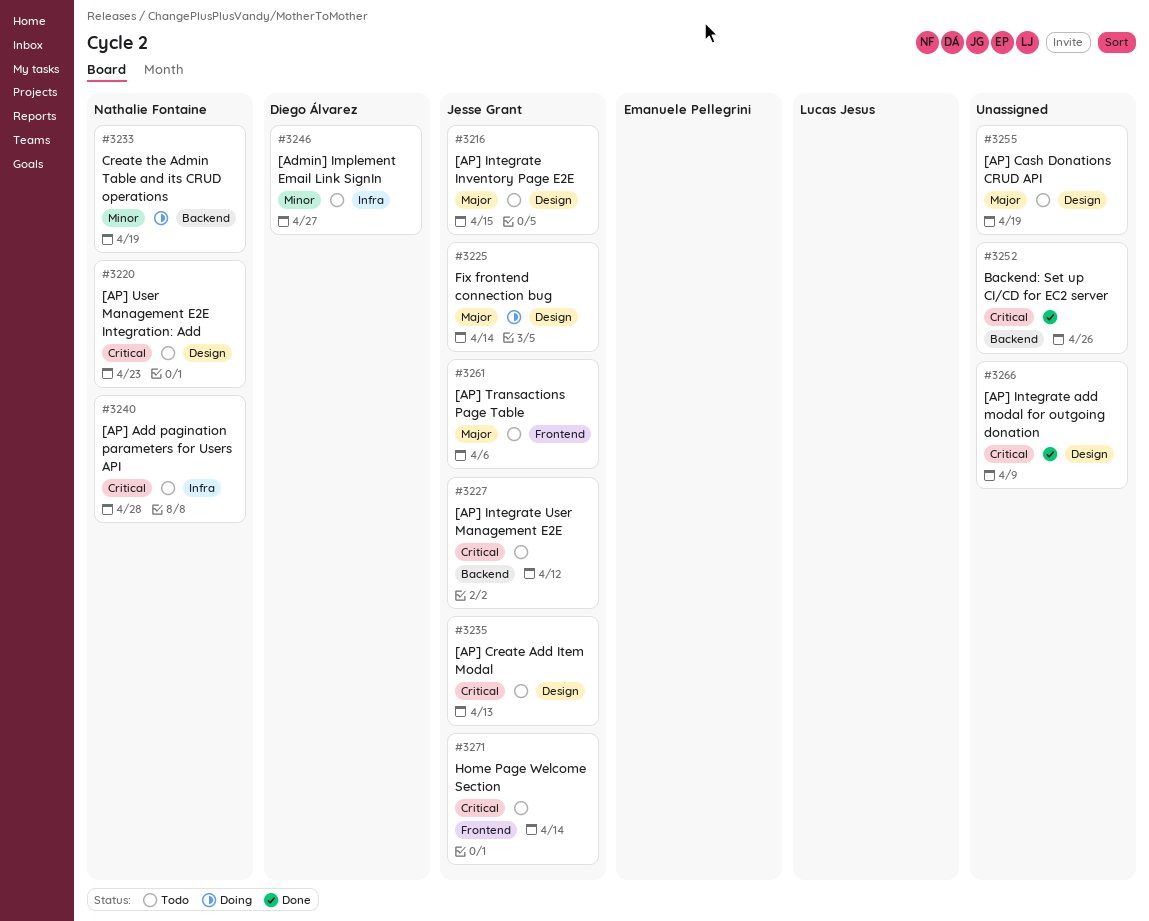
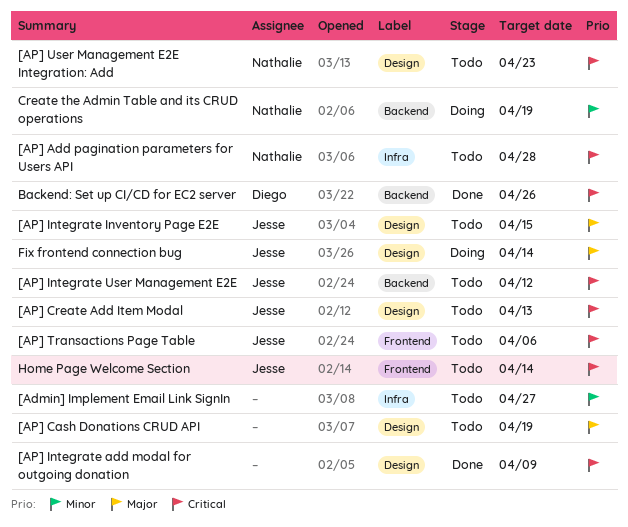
[Admin] Implement Email Link SignIn, owner: Diego Álvarez -> none
[AP] Transactions Page Table, priority: Major -> Critical
Backend: Set up CI/CD for EC2 server, owner: none -> Diego Álvarez

